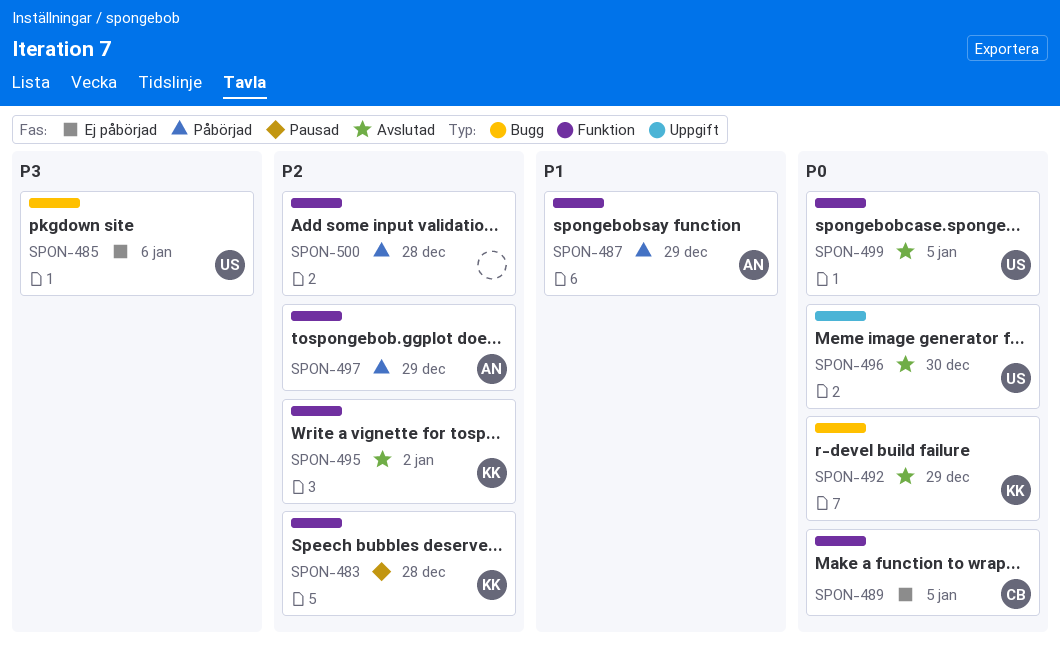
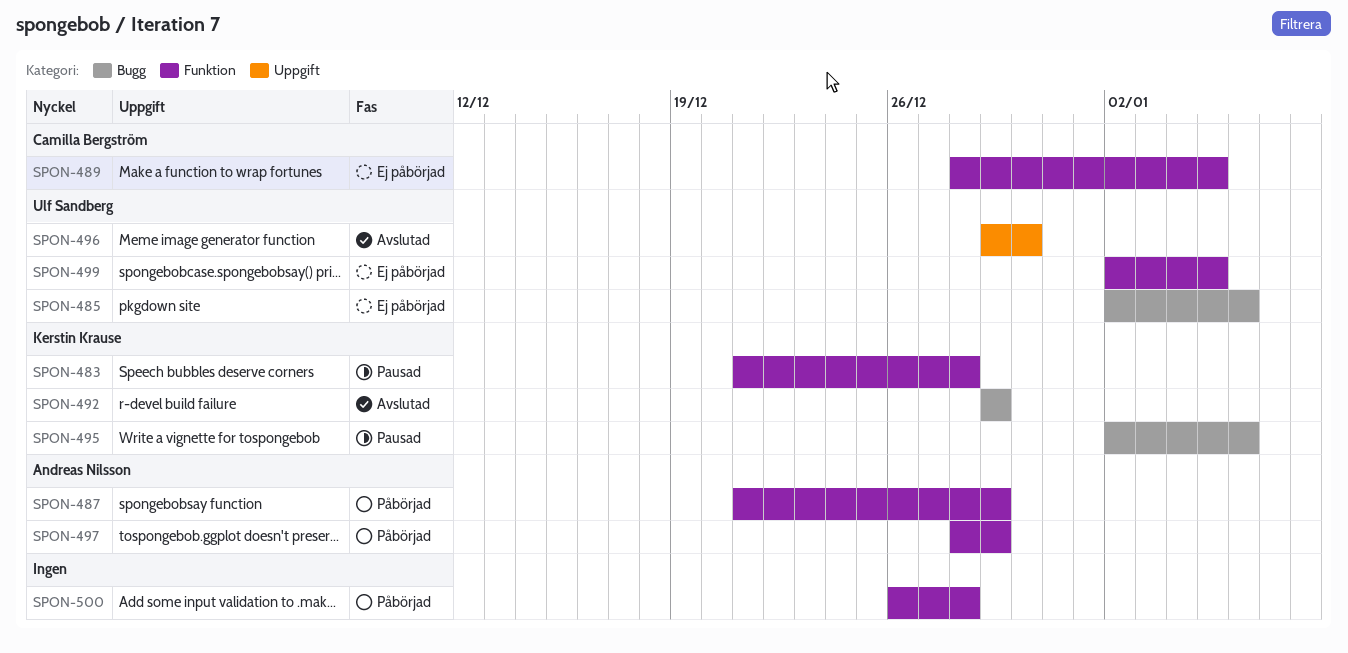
SPON-495, status: Avslutad -> Pausad
SPON-495, label: Funktion -> Bugg
SPON-495, due: Jan 2 -> Jan 6
SPON-499, status: Avslutad -> Ej påbörjad

